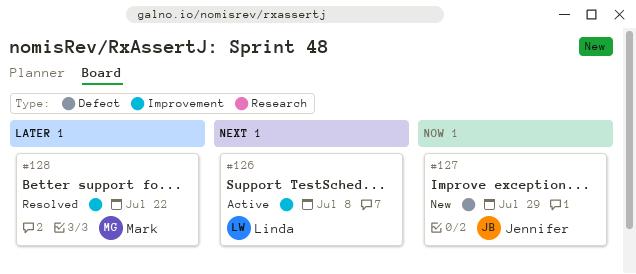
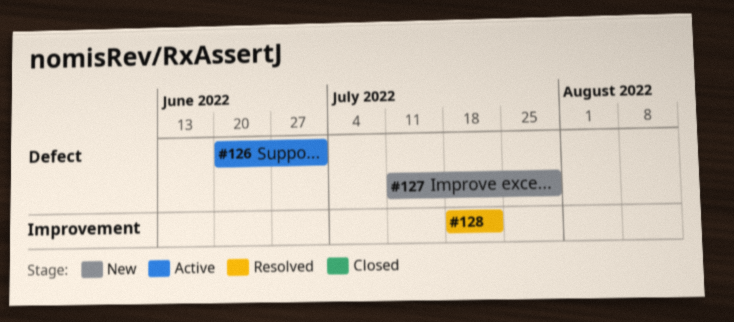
#126, label: Improvement -> Defect
#126, due: Jul 8 -> Jul 1

